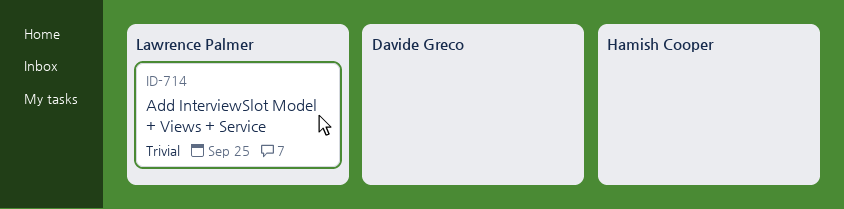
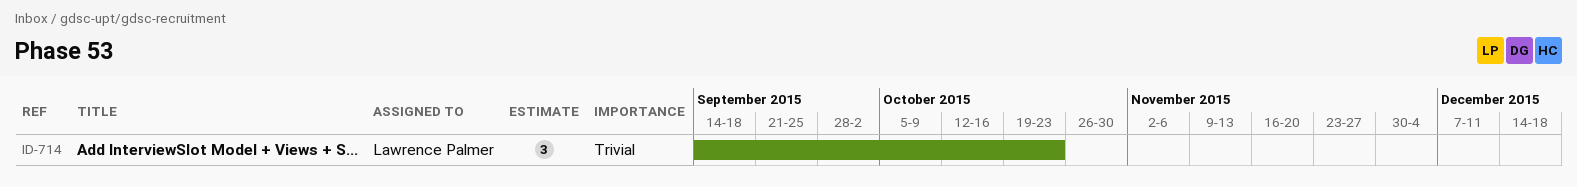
ID-714, due: Sep 25 -> Oct 23

